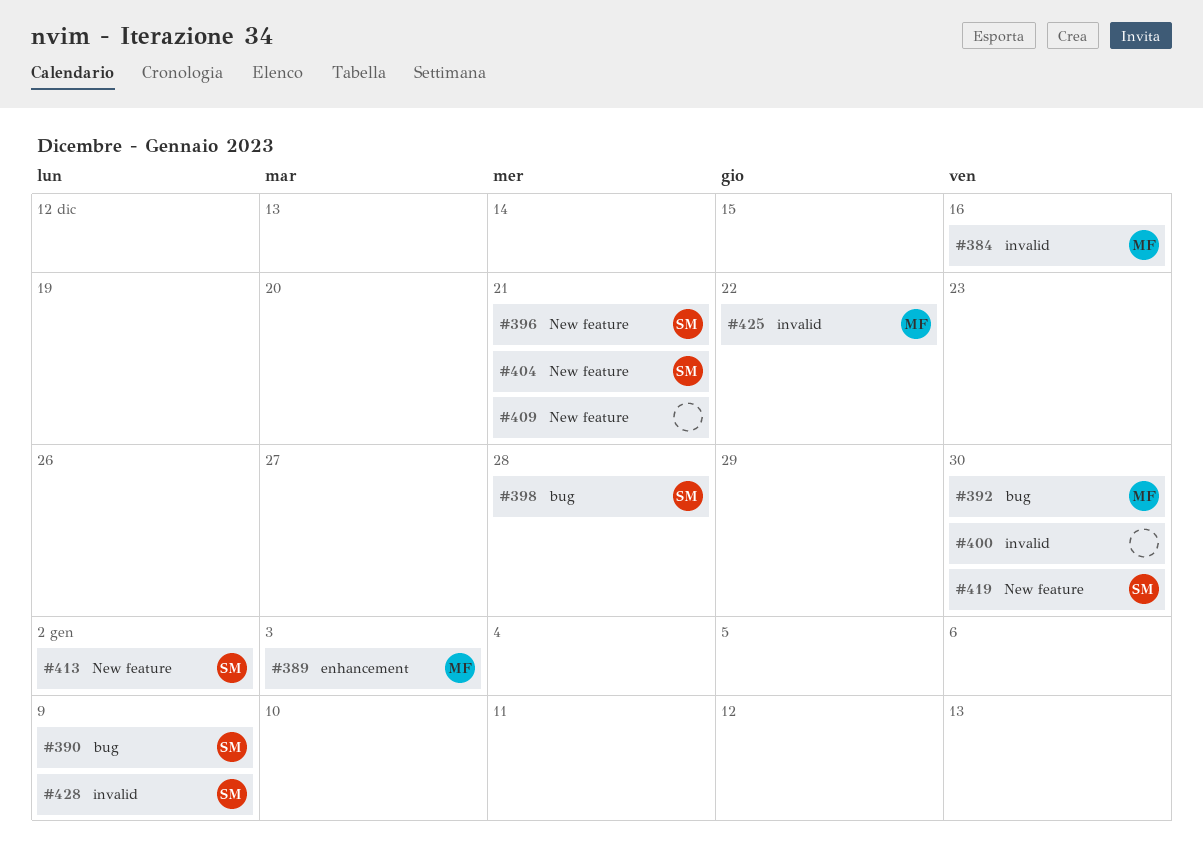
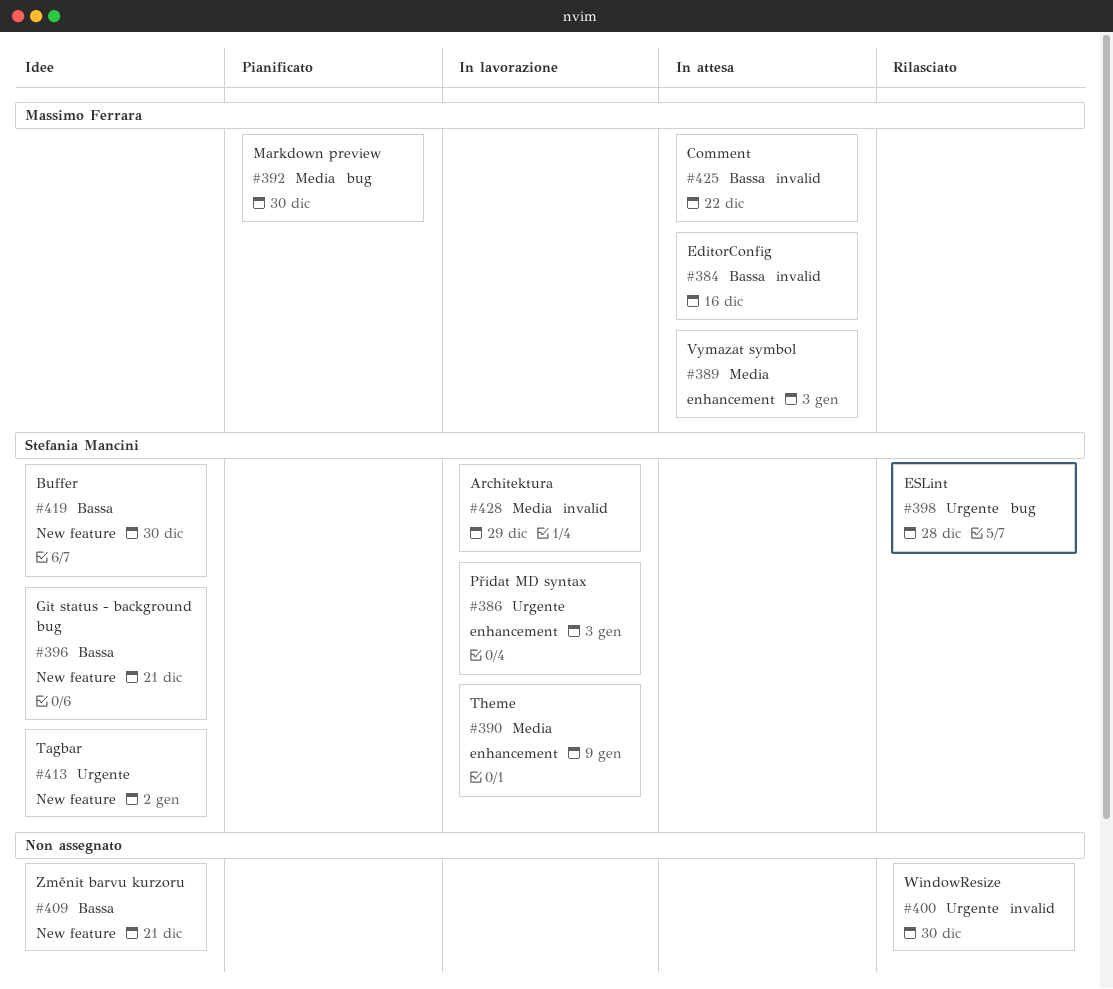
#386: none -> present
#390, label: bug -> enhancement
#404: present -> none
#428, due: Jan 9 -> Dec 29

